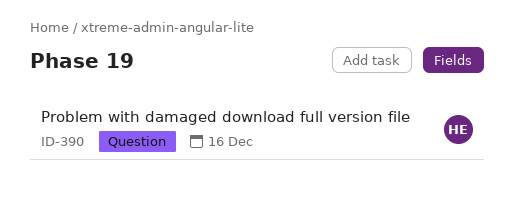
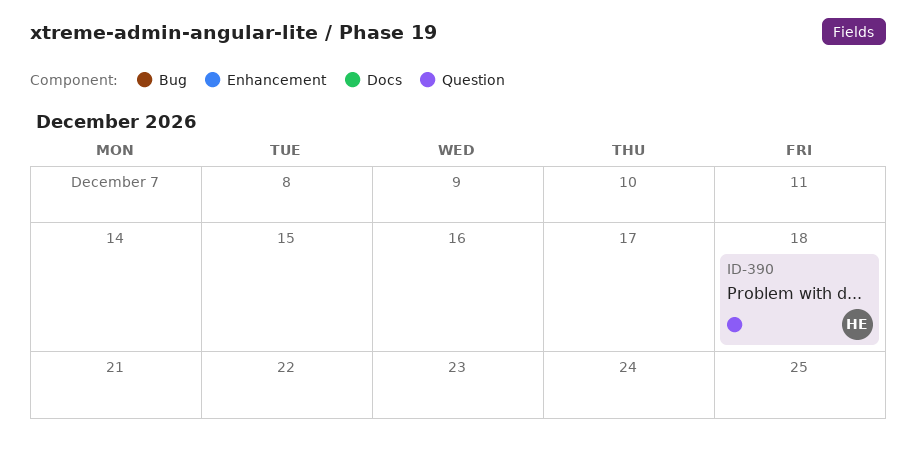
ID-390, due: Dec 16 -> Dec 18

